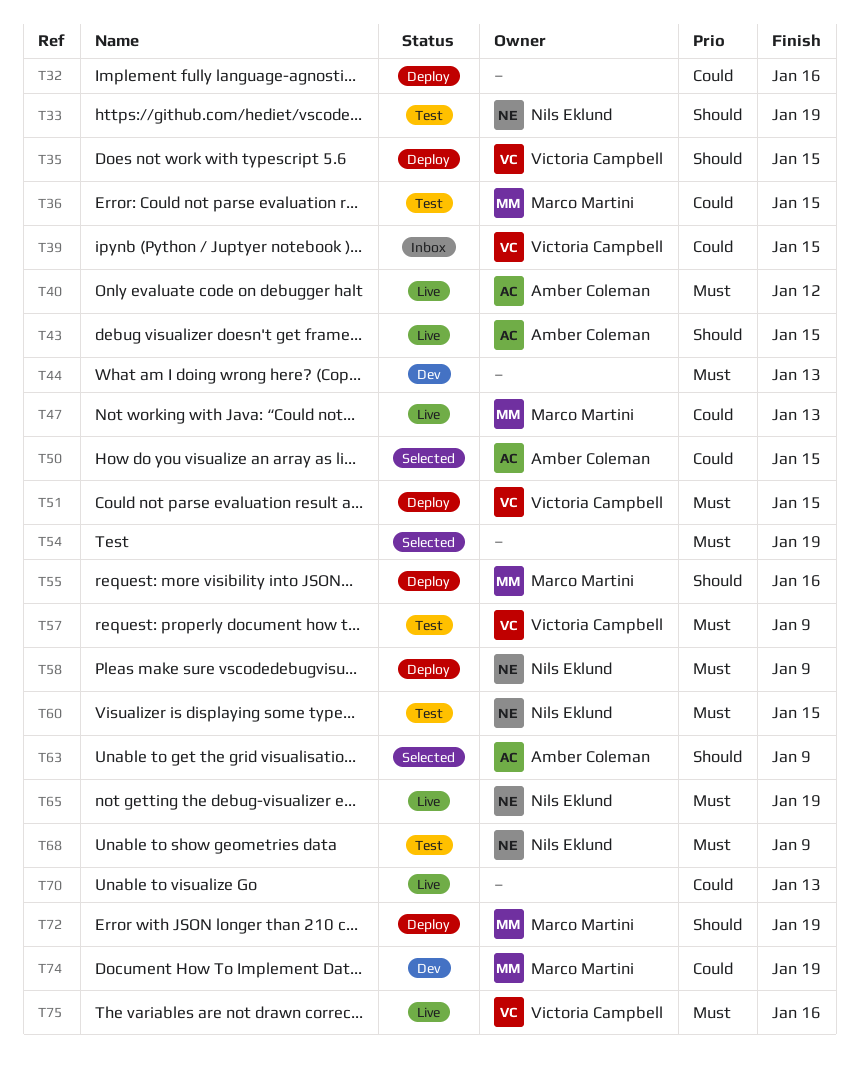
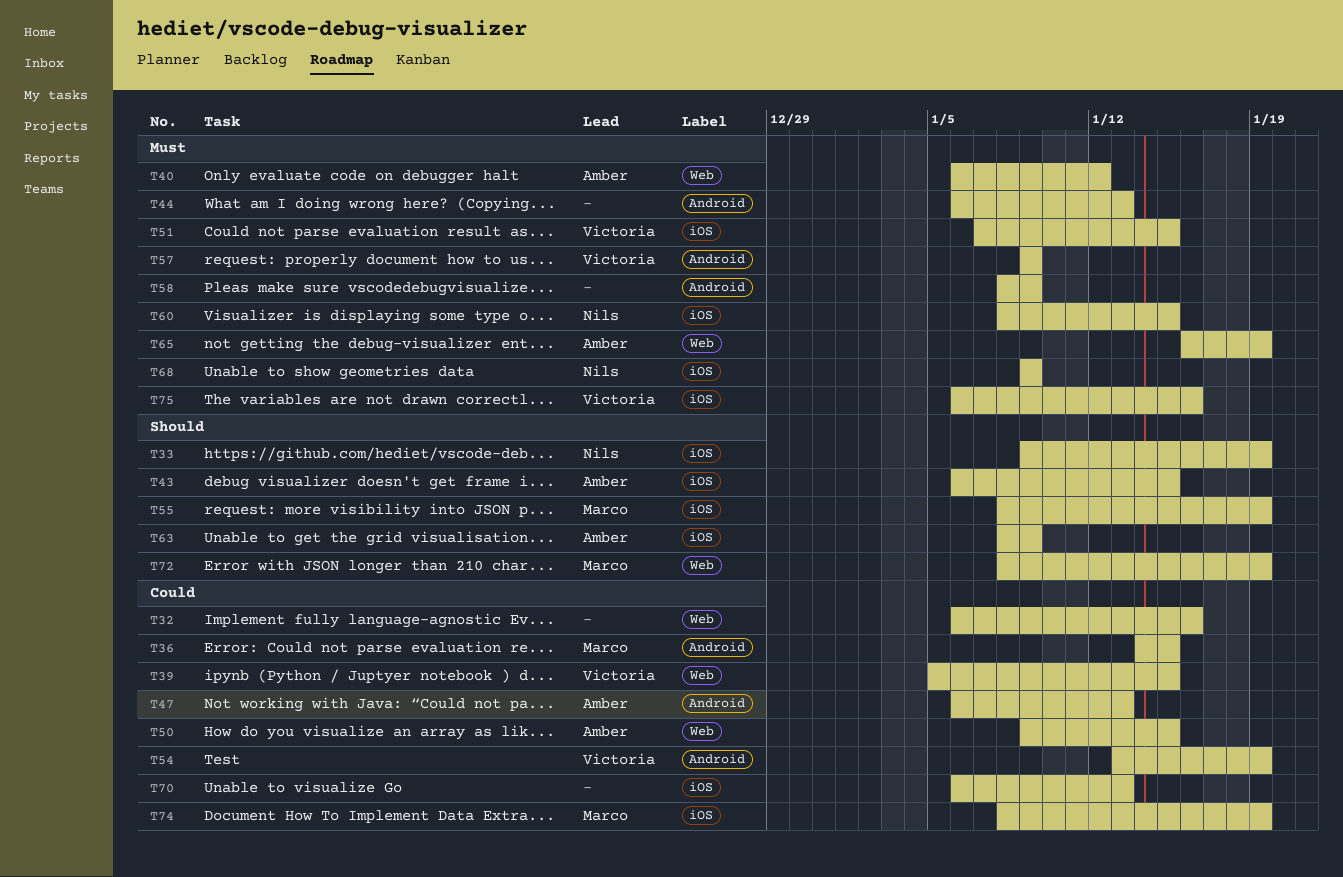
T35: present -> none
T47, owner: Marco Martini -> Amber Coleman
T54, owner: none -> Victoria Campbell
T54, priority: Must -> Could
T55, due: Jan 16 -> Jan 19
T58, owner: Nils Eklund -> none
T65, owner: Nils Eklund -> Amber Coleman

